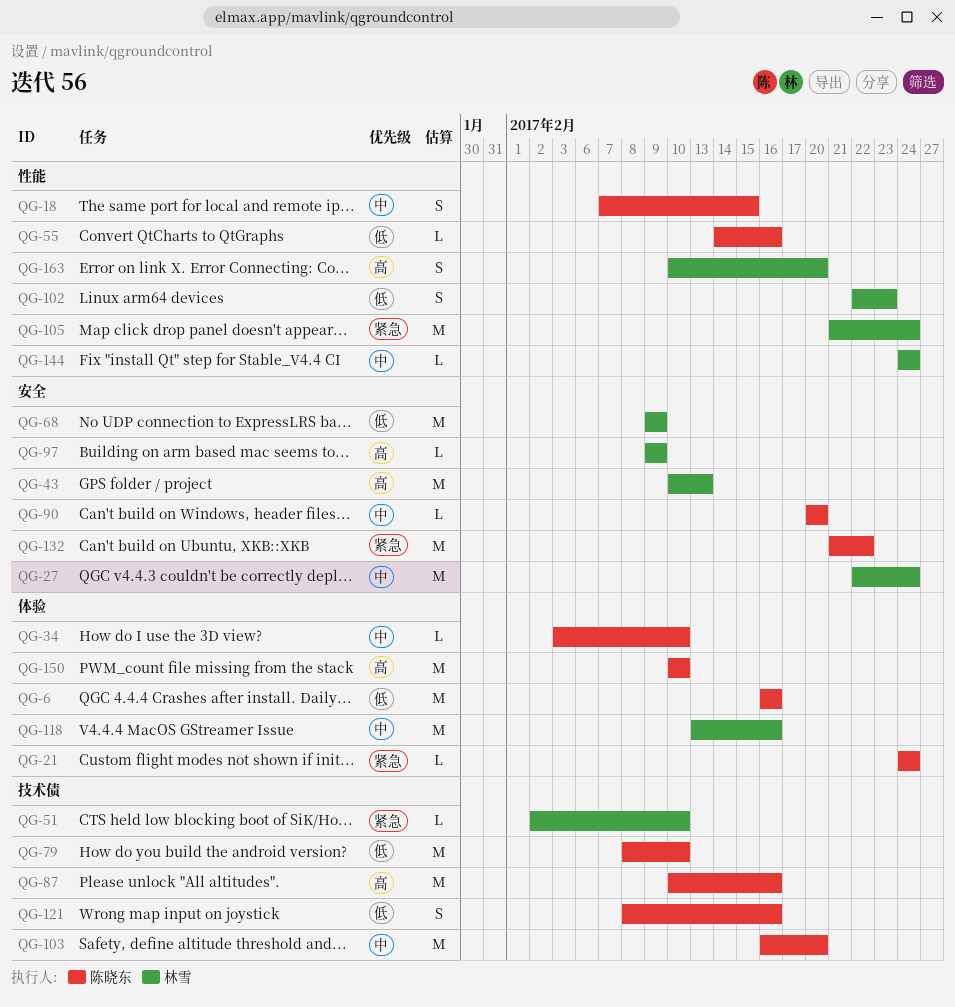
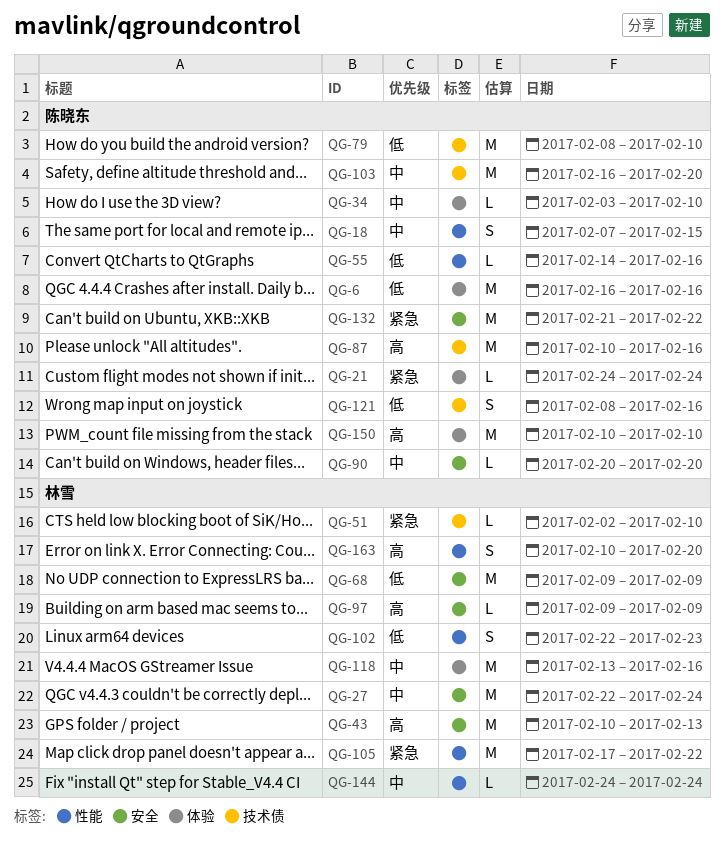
QG-105, start: Feb 21 -> Feb 17
QG-105, due: Feb 24 -> Feb 22

